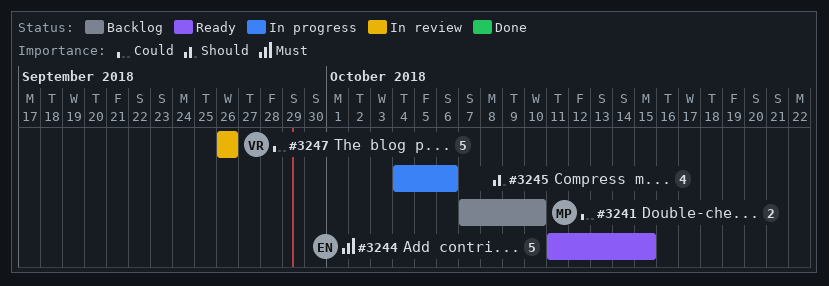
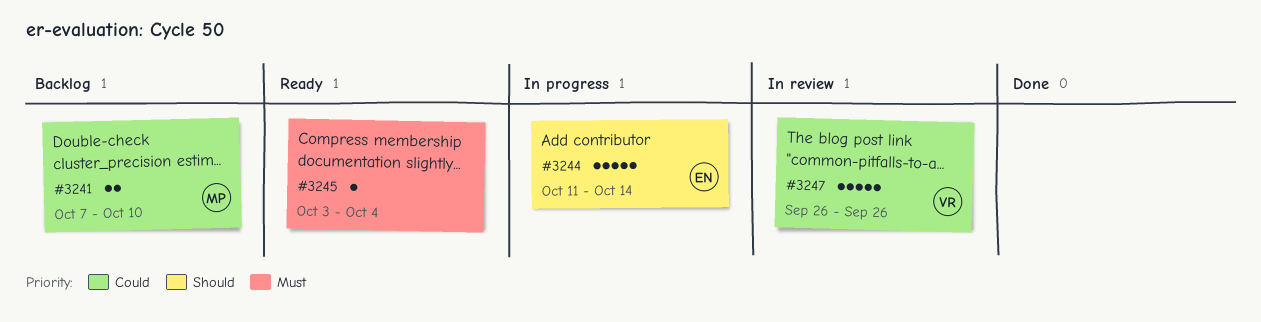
#3244, status: Ready -> In progress
#3244, priority: Must -> Should
#3244, due: Oct 15 -> Oct 14
#3245, status: In progress -> Ready
#3245, priority: Should -> Must
#3245, estimate: 4 -> 1
#3245, start: Oct 4 -> Oct 3
#3245, due: Oct 6 -> Oct 4

